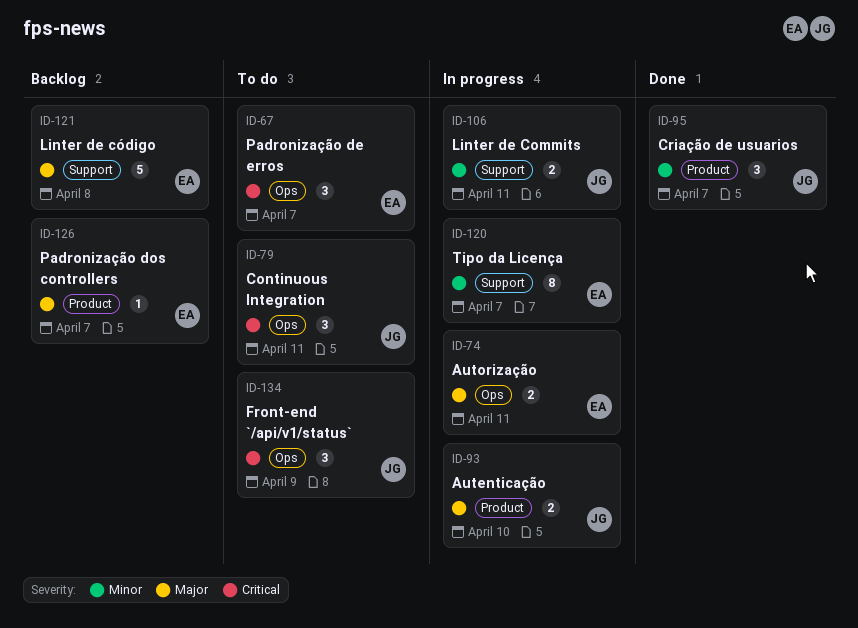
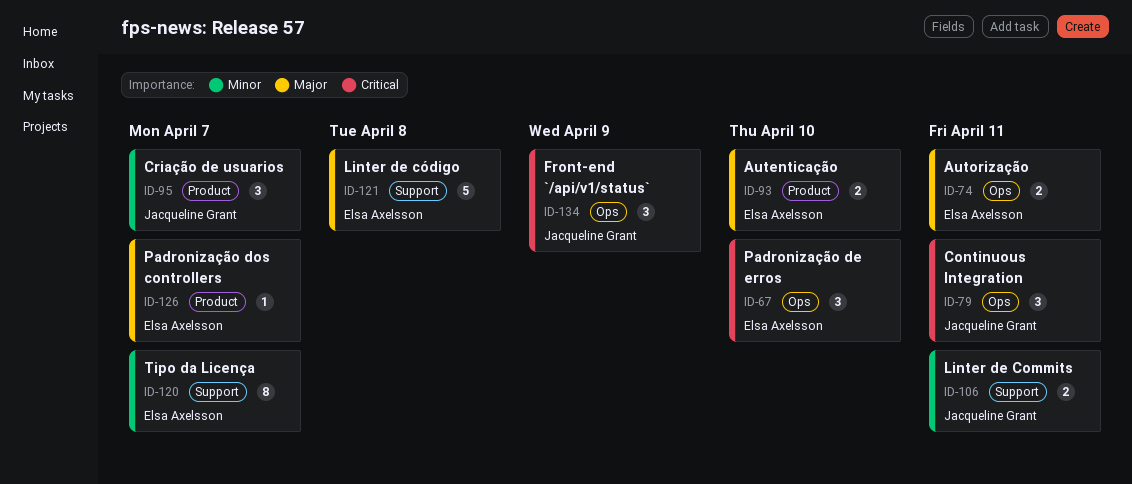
ID-67, due: Apr 7 -> Apr 10
ID-93, owner: Jacqueline Grant -> Elsa Axelsson

